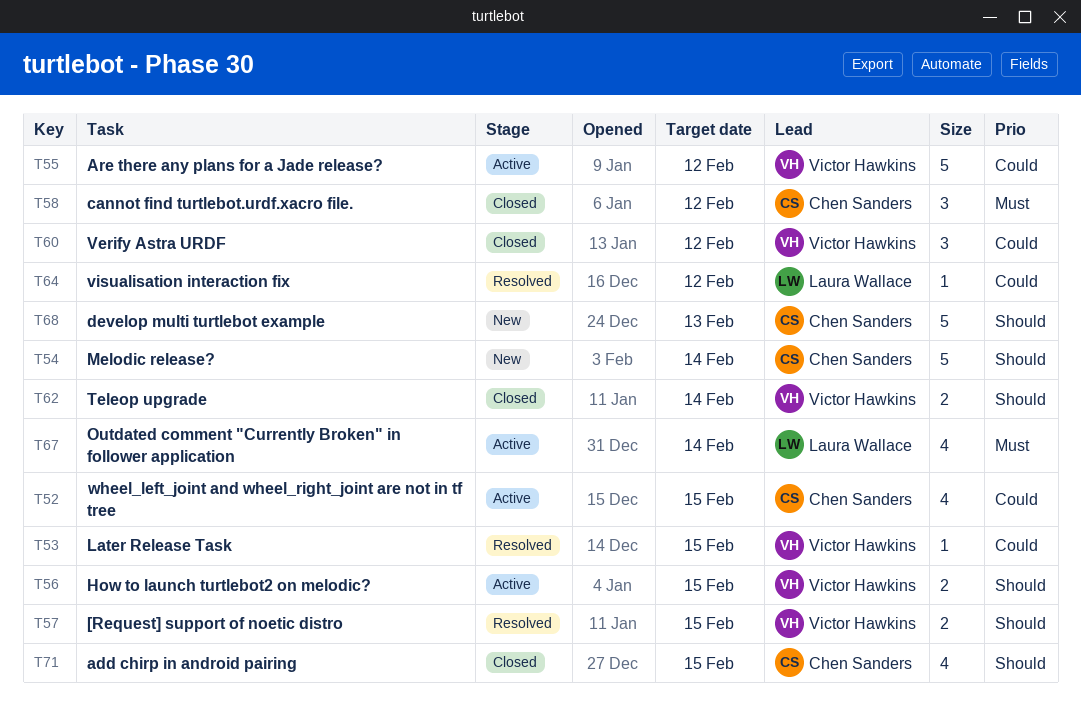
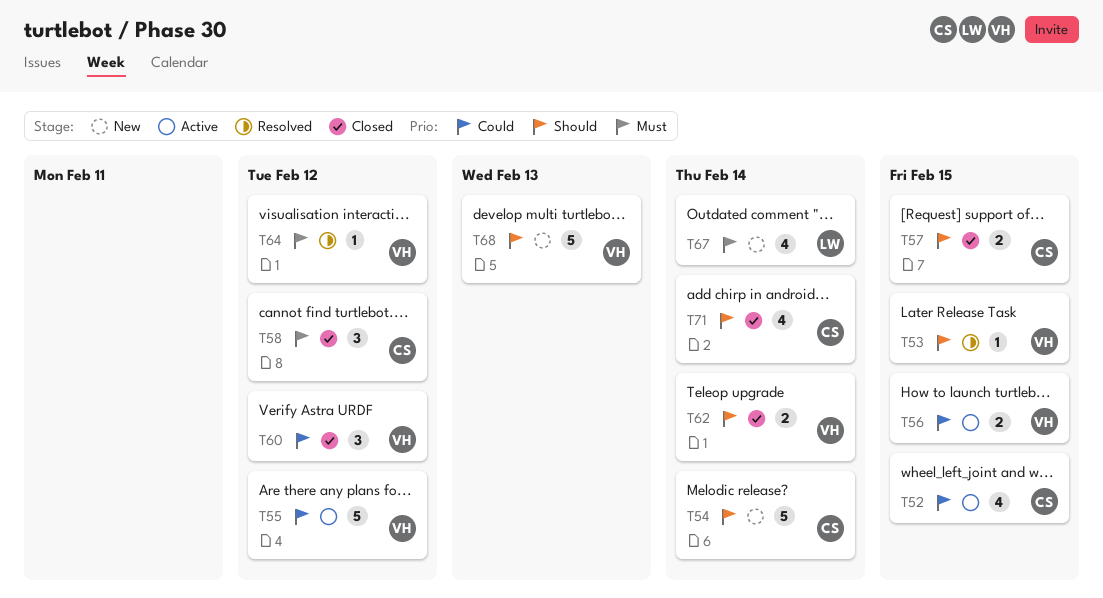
T53, priority: Could -> Should
T56, priority: Should -> Could
T57, status: Resolved -> Closed
T57, owner: Victor Hawkins -> Chen Sanders
T64, owner: Laura Wallace -> Victor Hawkins
T64, priority: Could -> Must
T67, status: Active -> New
T68, owner: Chen Sanders -> Victor Hawkins
T71, due: Feb 15 -> Feb 14

